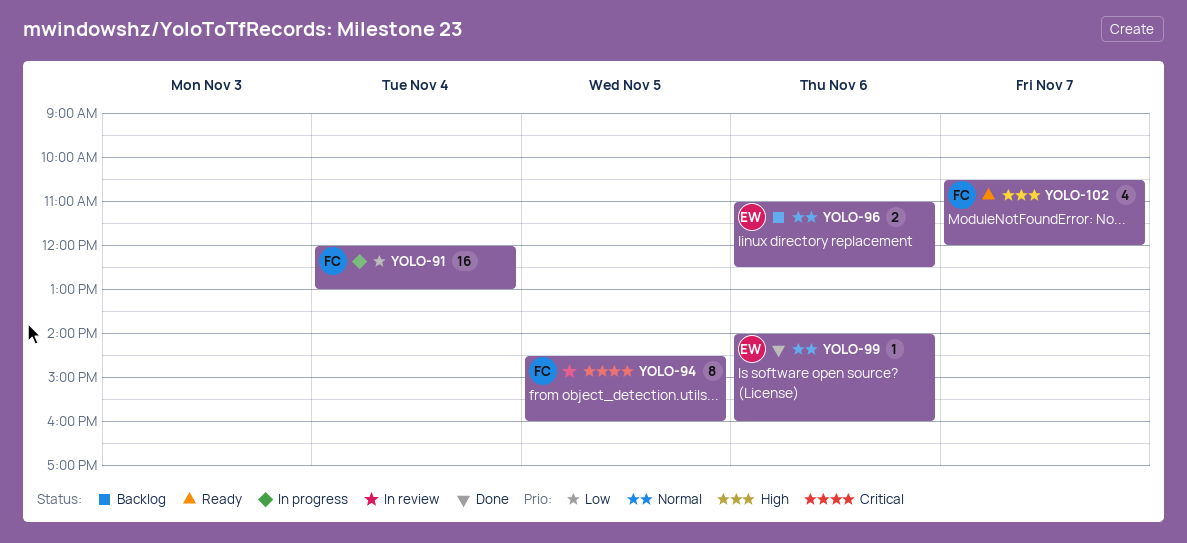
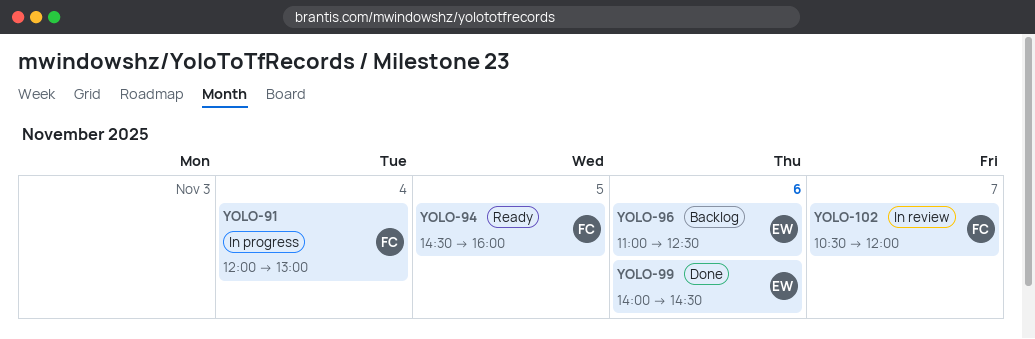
YOLO-94, status: In review -> Ready
YOLO-99, ends: 16:00 -> 14:30
YOLO-102, status: Ready -> In review

